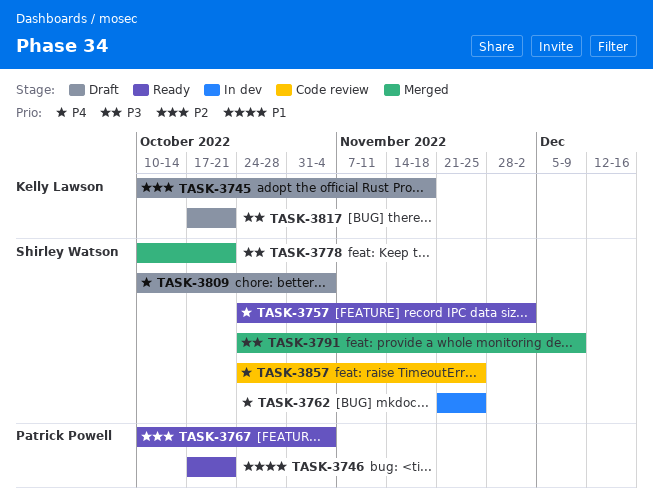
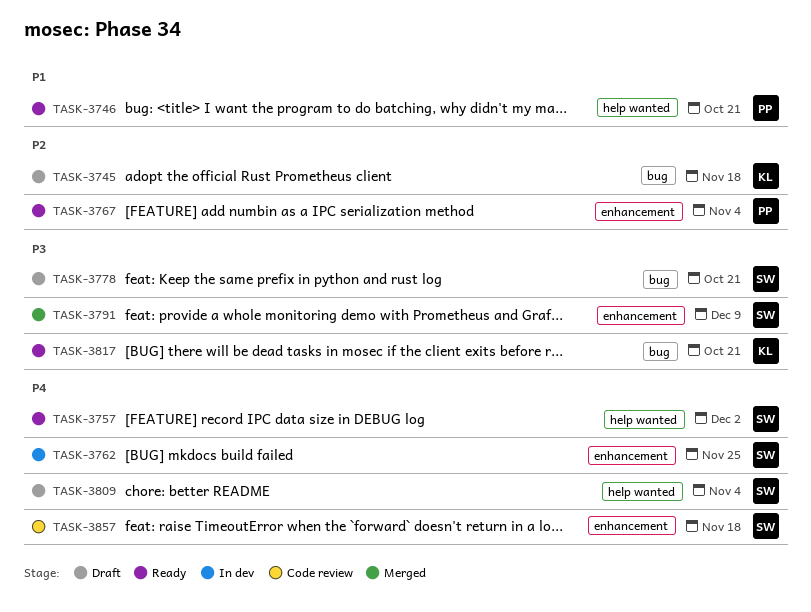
TASK-3778, status: Merged -> Draft
TASK-3817, status: Draft -> Ready
TASK-3857, due: Nov 25 -> Nov 18

